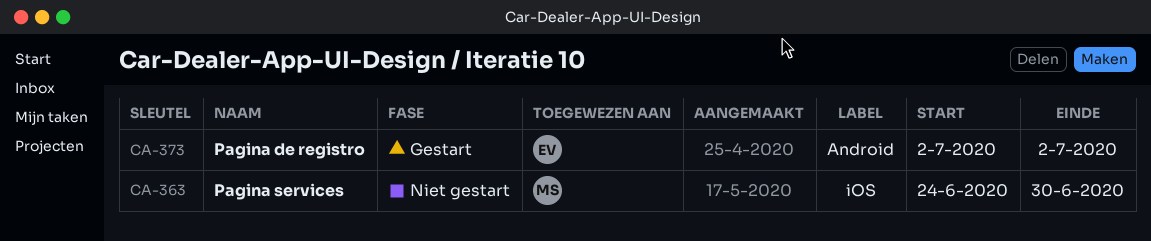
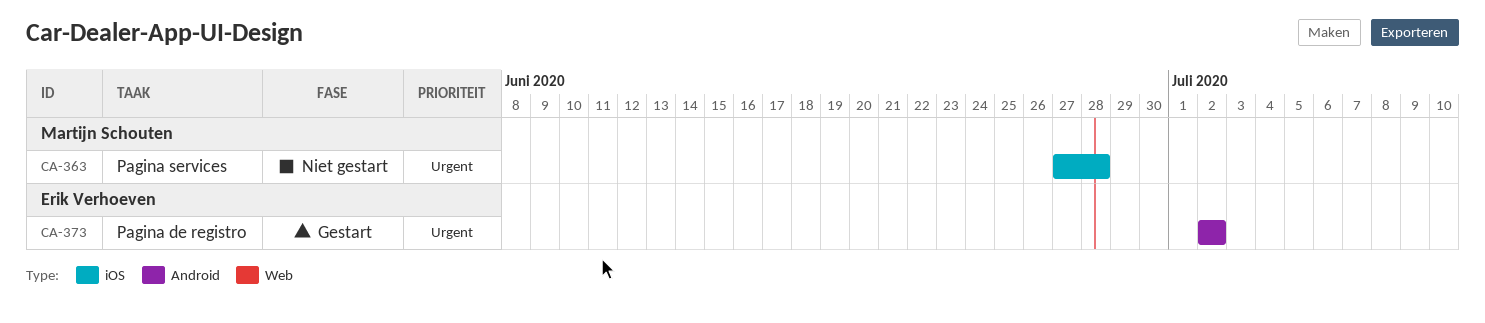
CA-363, start: Jun 24 -> Jun 27
CA-363, due: Jun 30 -> Jun 28

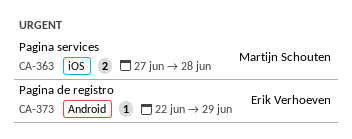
CA-373, start: Jul 2 -> Jun 22
CA-373, due: Jul 2 -> Jun 29

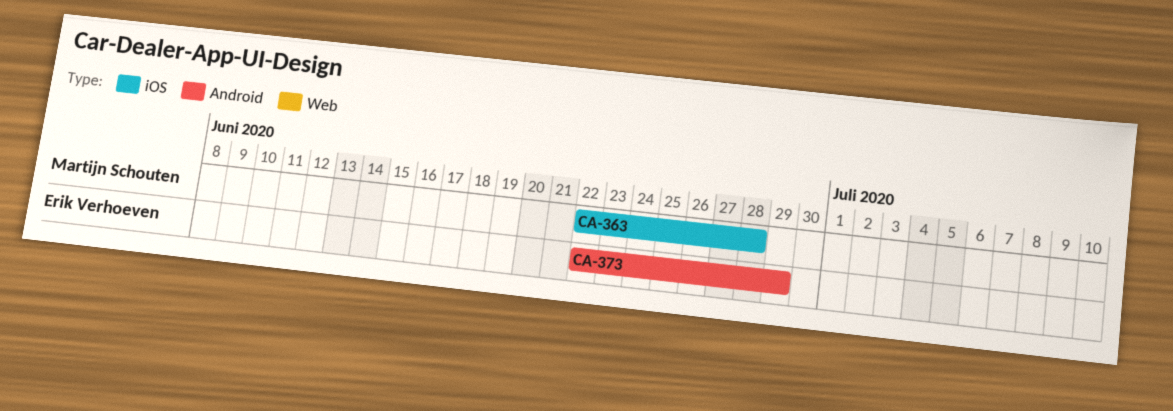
CA-363, start: Jun 27 -> Jun 22

